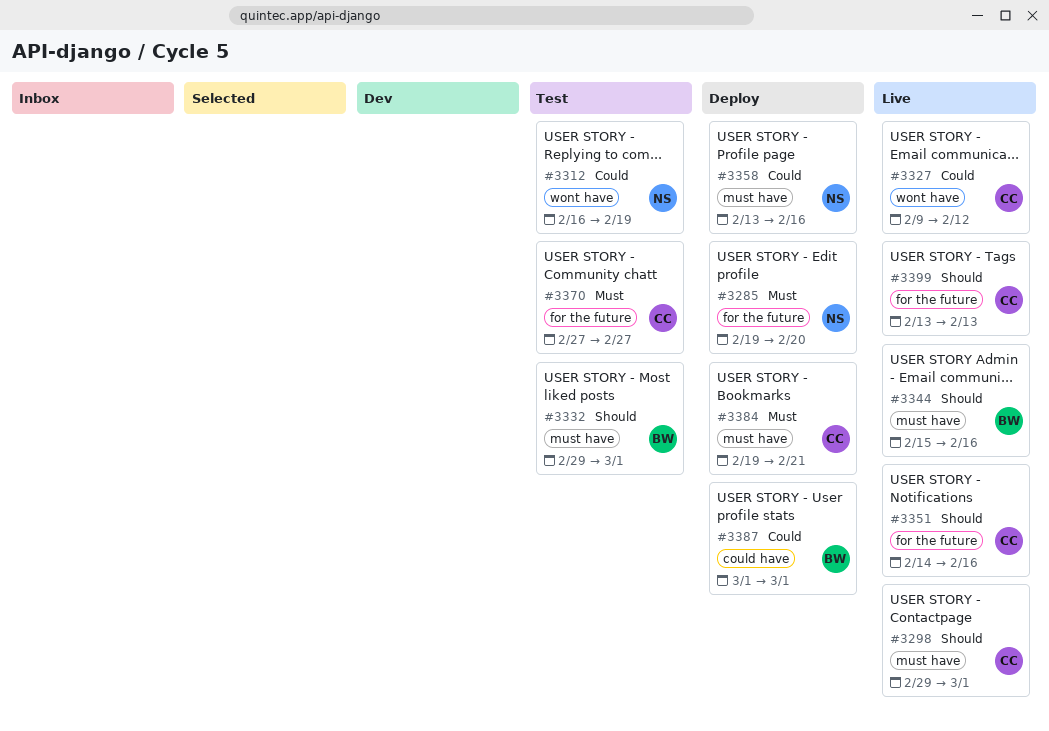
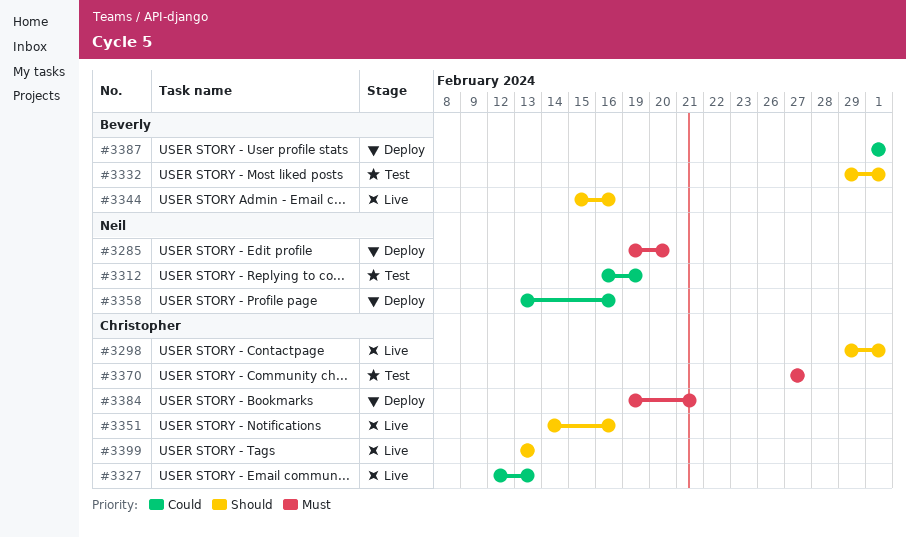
#3327, start: Feb 9 -> Feb 12
#3327, due: Feb 12 -> Feb 13

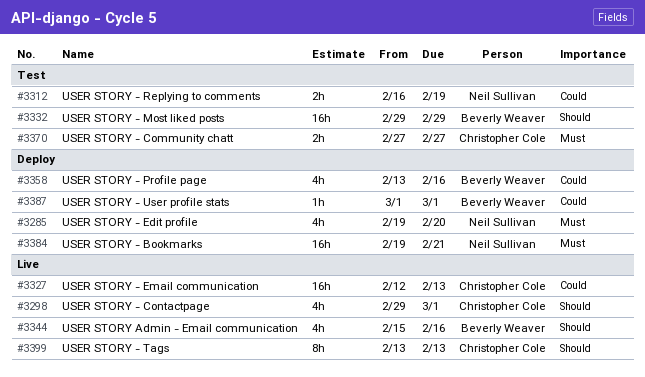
#3332, due: Mar 1 -> Feb 29
#3351: present -> none
#3358, owner: Neil Sullivan -> Beverly Weaver
#3384, owner: Christopher Cole -> Neil Sullivan

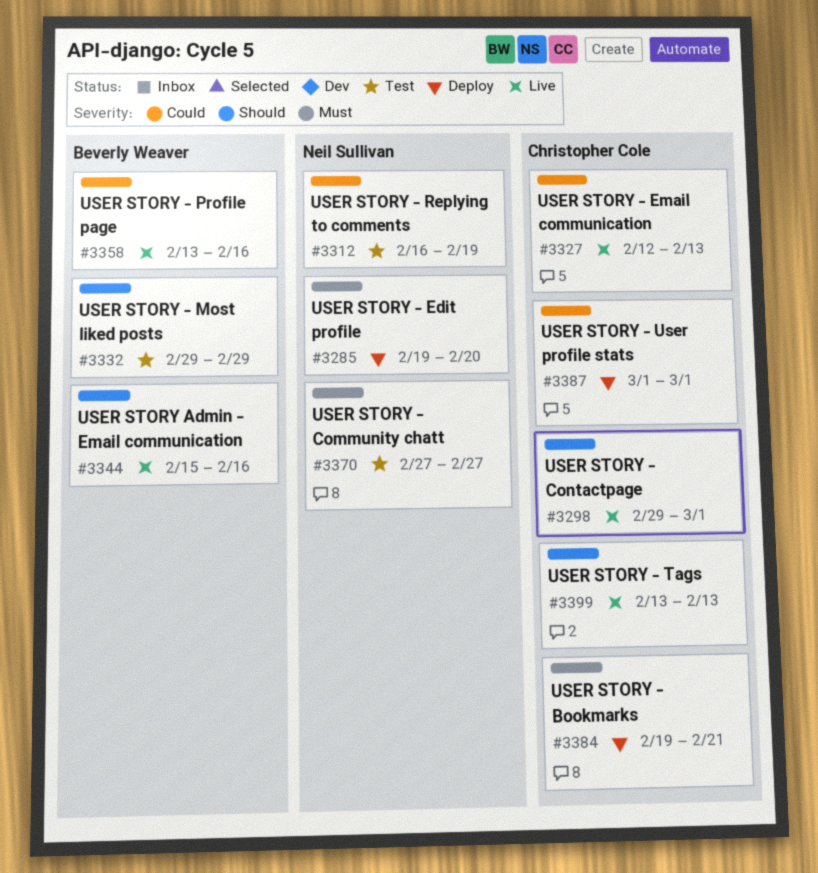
#3358, status: Deploy -> Live
#3370, owner: Christopher Cole -> Neil Sullivan
#3384, owner: Neil Sullivan -> Christopher Cole
#3387, owner: Beverly Weaver -> Christopher Cole

